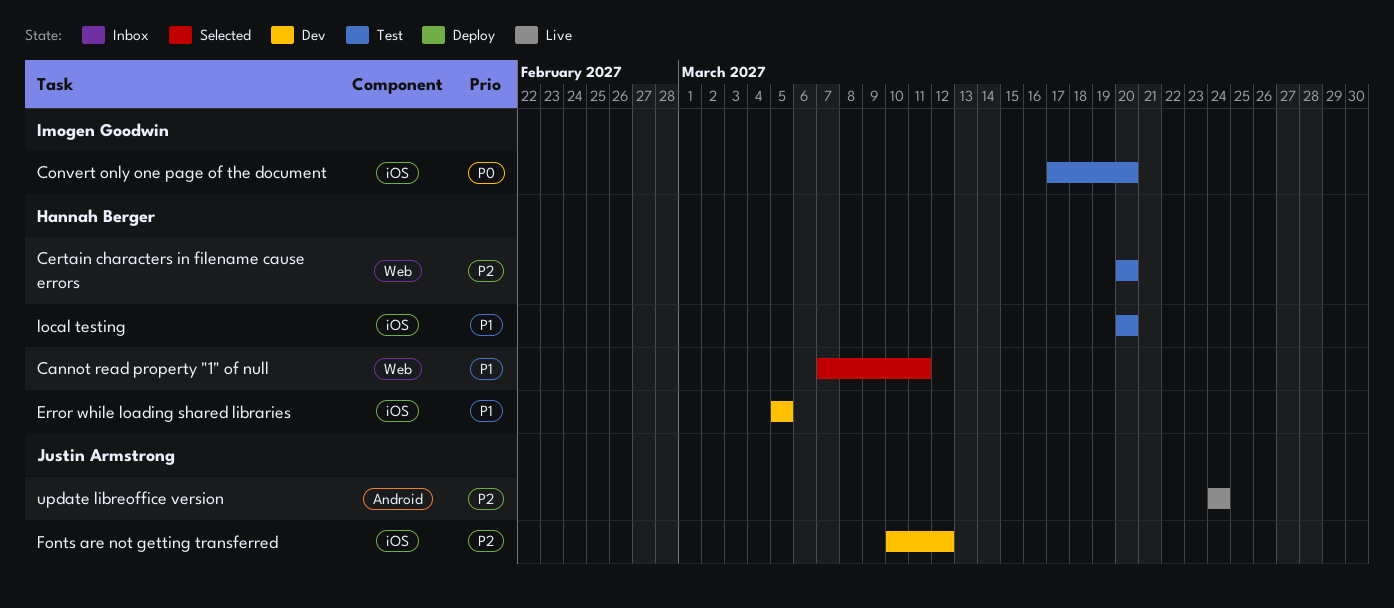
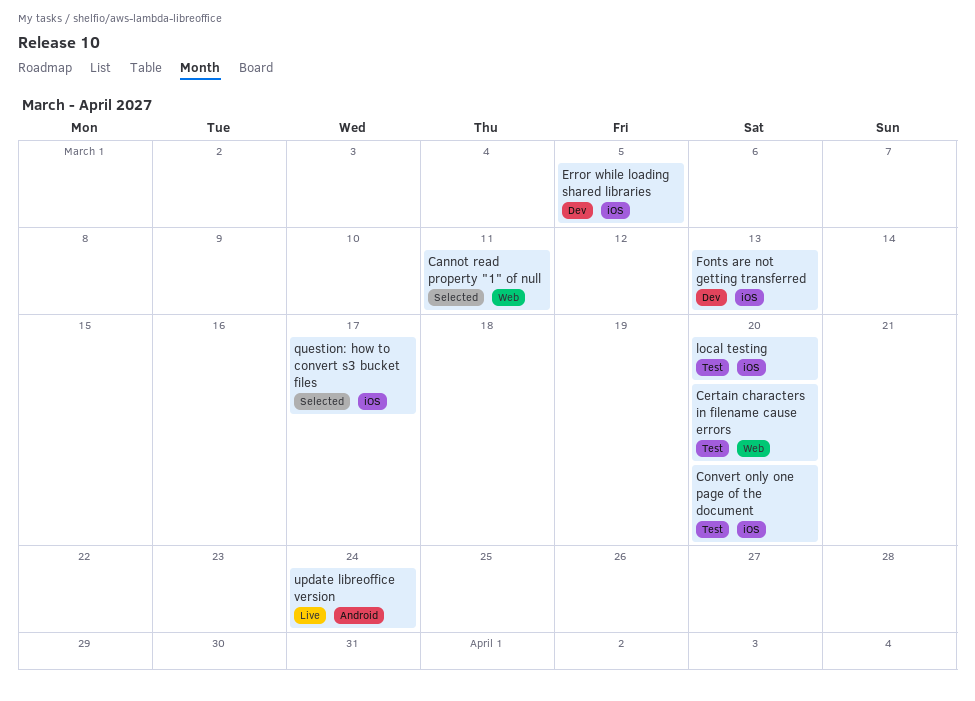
Fonts are not getting transferred, due: Mar 12 -> Mar 13
question: how to convert s3 bucket files: none -> present

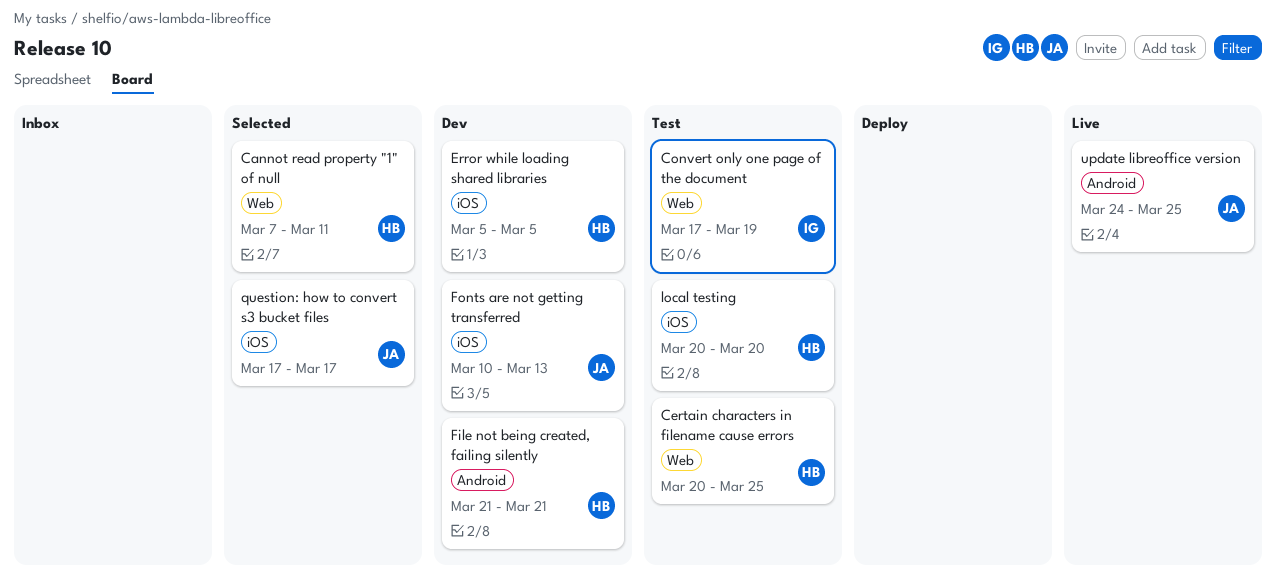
Certain characters in filename cause errors, due: Mar 20 -> Mar 25
Convert only one page of the document, label: iOS -> Web
Convert only one page of the document, due: Mar 20 -> Mar 19
File not being created, failing silently: none -> present
update libreoffice version, due: Mar 24 -> Mar 25

